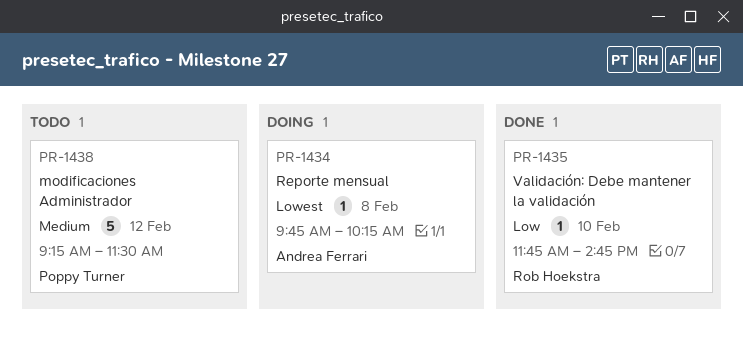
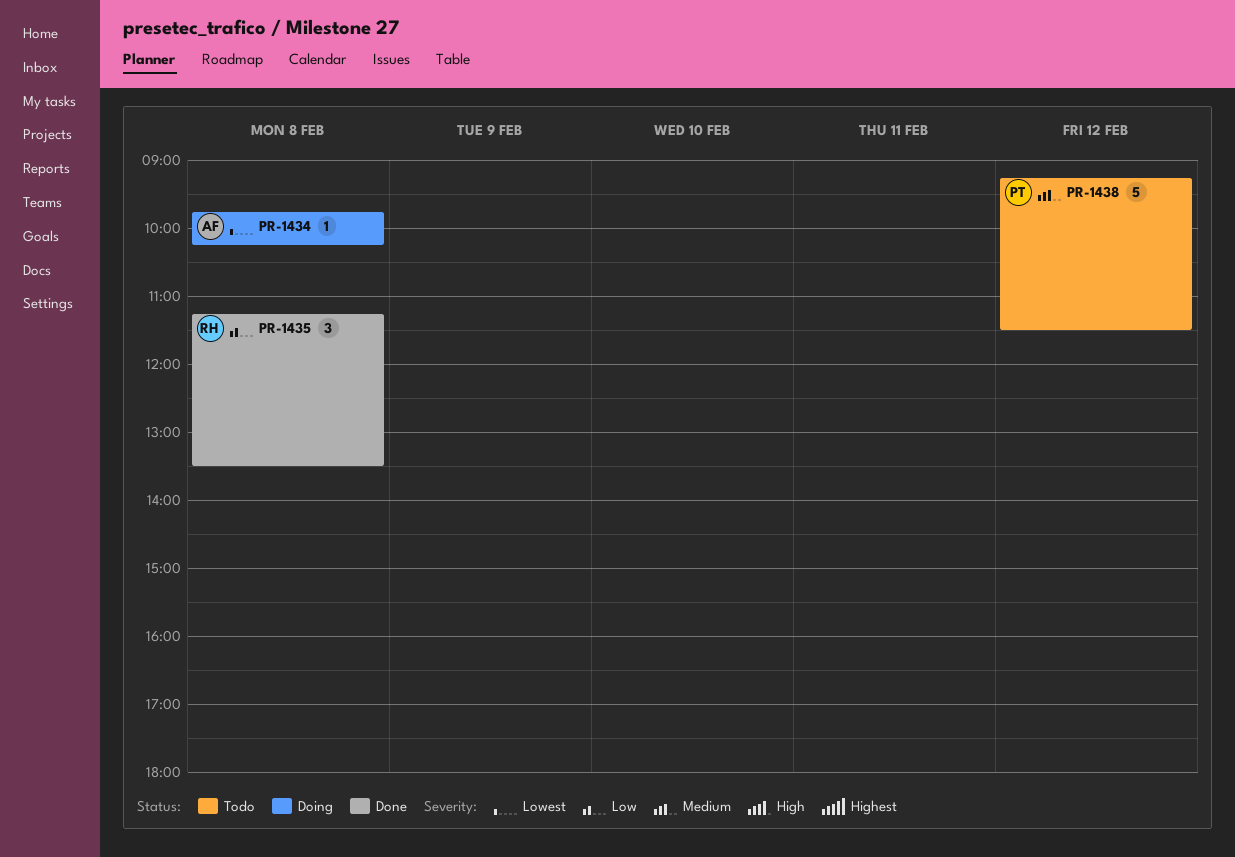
PR-1435, estimate: 1 -> 3
PR-1435, day: Feb 10 -> Feb 8
PR-1435, begins: 11:45 -> 11:15
PR-1435, ends: 14:45 -> 13:30

